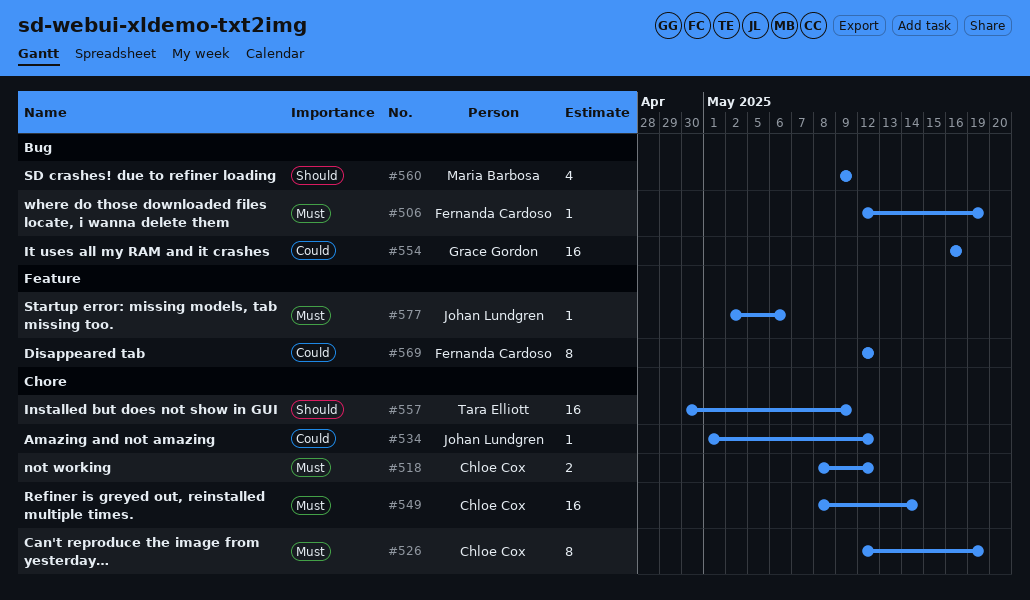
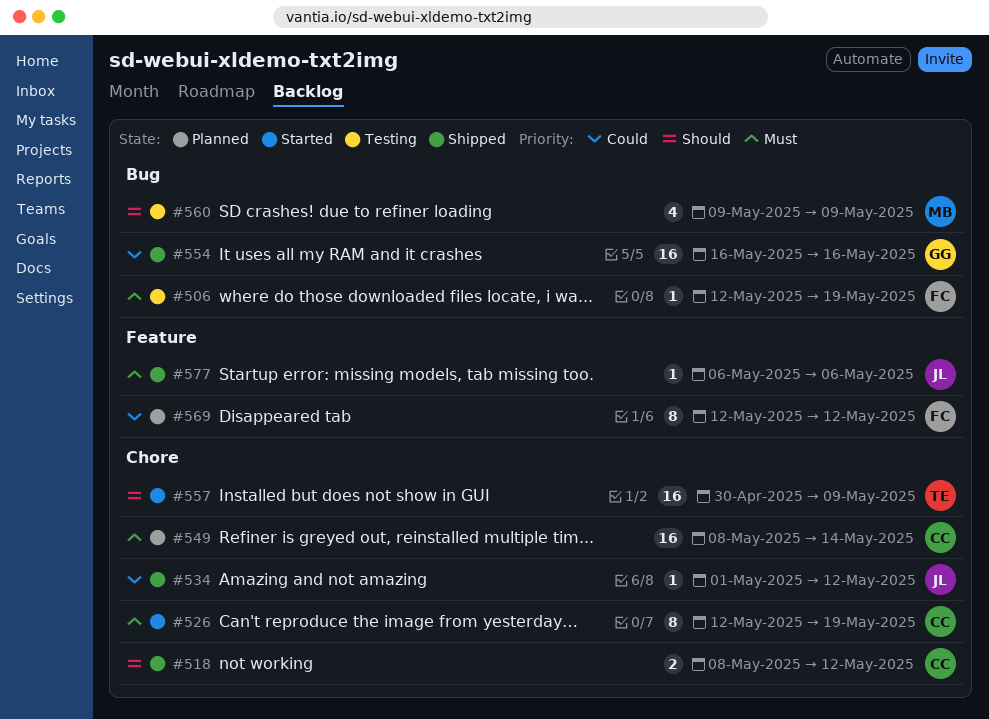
#518, priority: Must -> Should
#577, start: May 2 -> May 6

